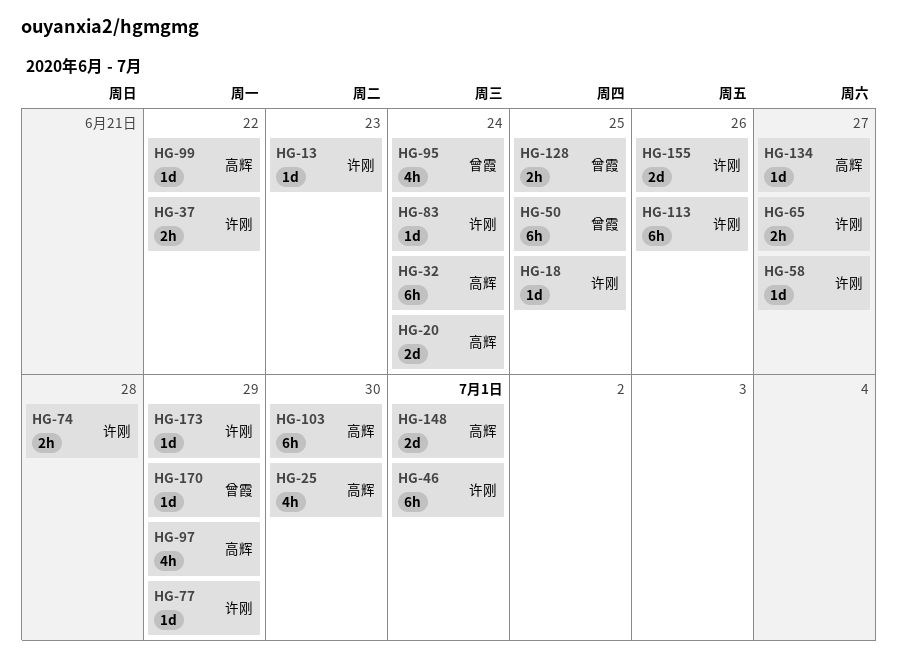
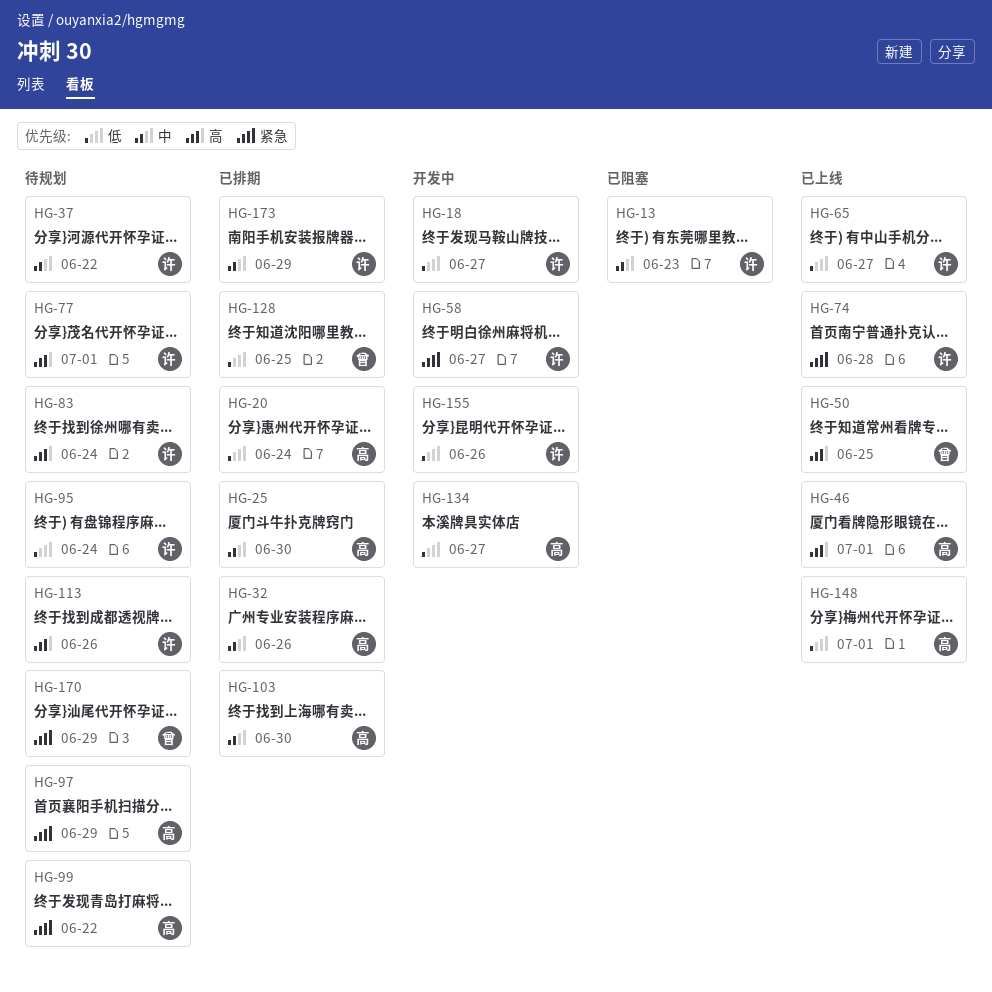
HG-18, due: Jun 25 -> Jun 27
HG-32, due: Jun 24 -> Jun 26
HG-46, owner: 许刚 -> 高辉
HG-77, due: Jun 29 -> Jul 1
HG-95, owner: 曾霞 -> 许刚

